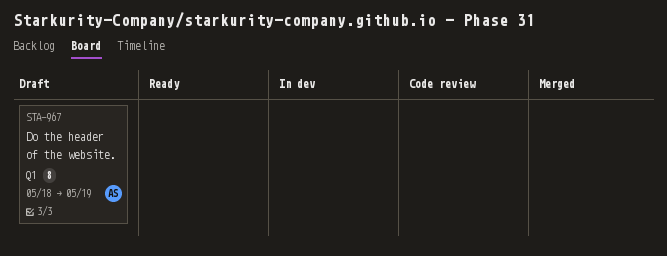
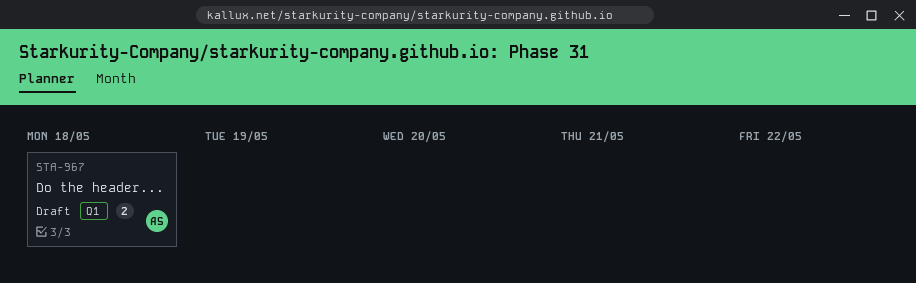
STA-967, estimate: 8 -> 2
STA-967, due: May 19 -> May 18

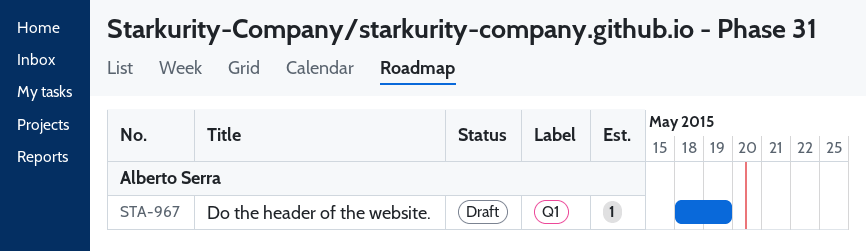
STA-967, estimate: 2 -> 1
STA-967, due: May 18 -> May 19

